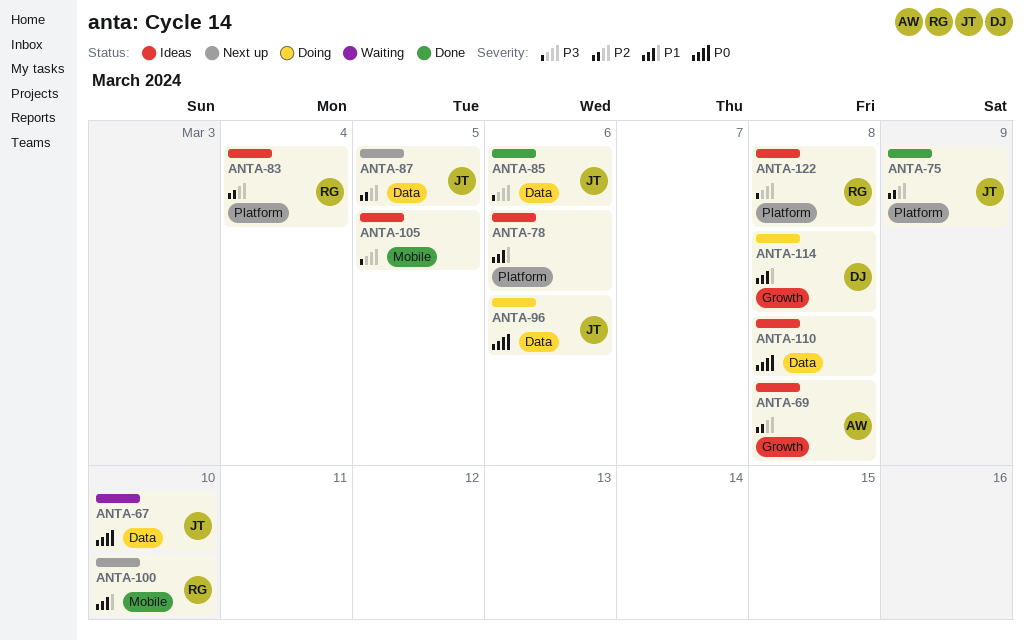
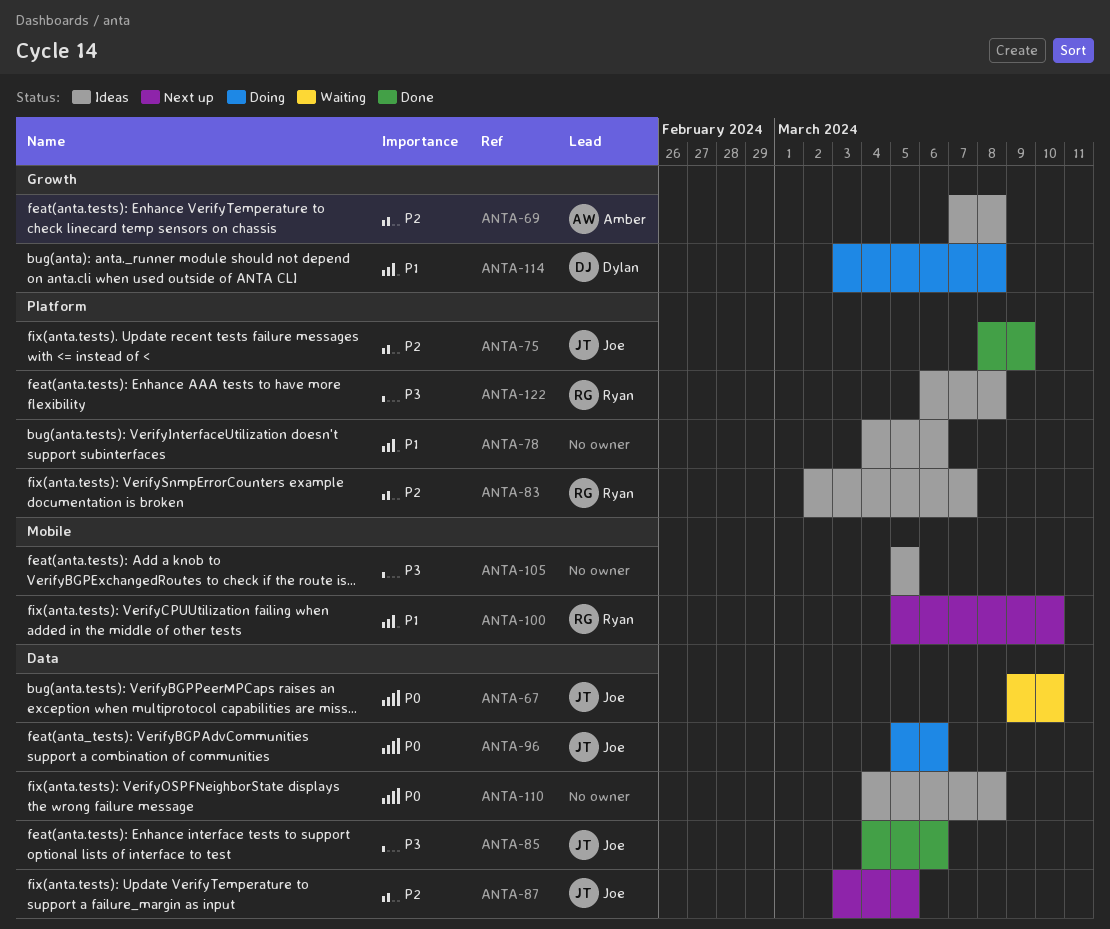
ANTA-83, due: Mar 4 -> Mar 7

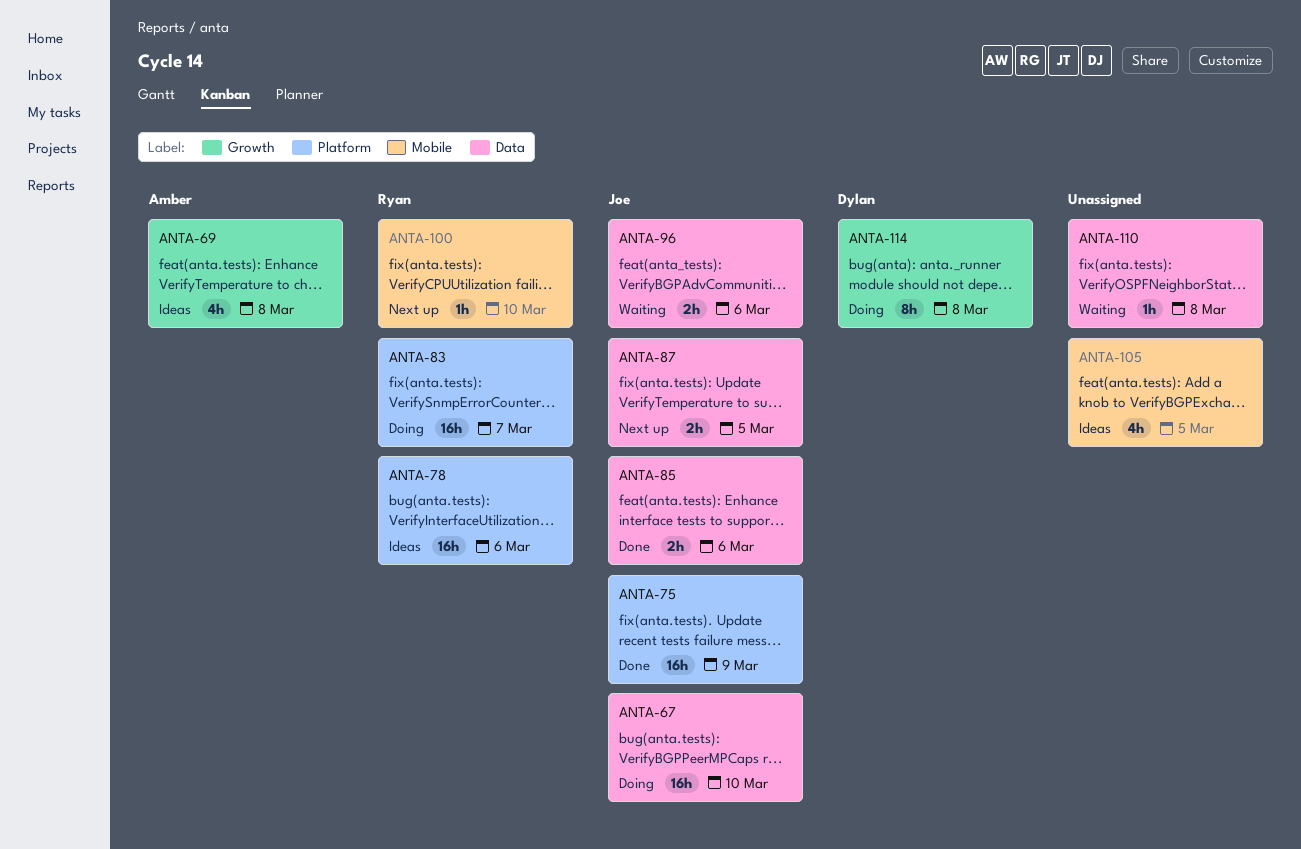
ANTA-67, status: Waiting -> Doing
ANTA-78, owner: none -> Ryan
ANTA-83, status: Ideas -> Doing
ANTA-96, status: Doing -> Waiting
ANTA-110, status: Ideas -> Waiting
ANTA-122: present -> none

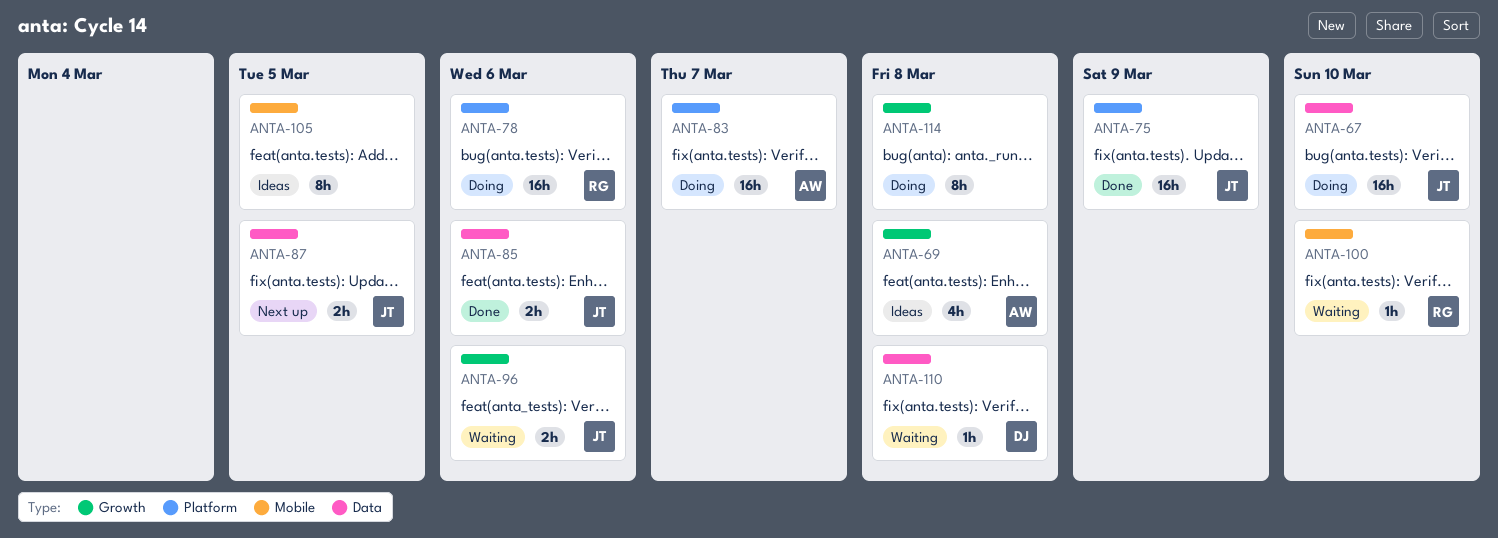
ANTA-78, status: Ideas -> Doing
ANTA-83, owner: Ryan -> Amber
ANTA-96, label: Data -> Growth
ANTA-100, status: Next up -> Waiting
ANTA-105, estimate: 4h -> 8h
ANTA-110, owner: none -> Dylan
ANTA-114, owner: Dylan -> none

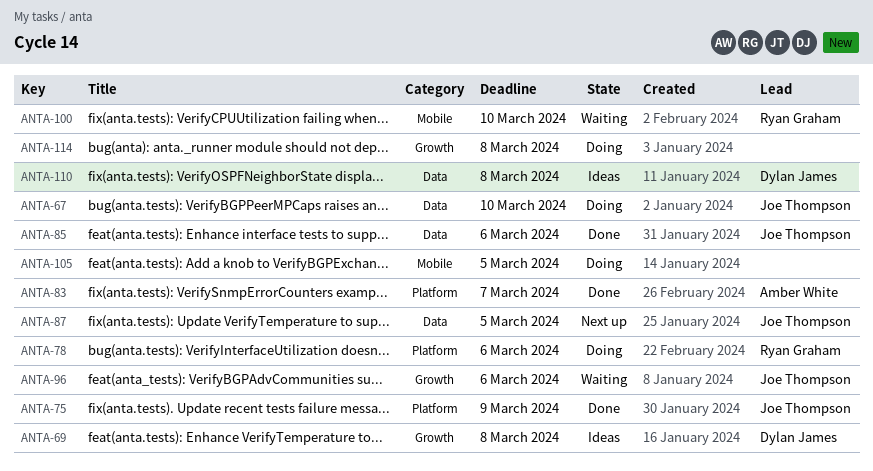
ANTA-69, owner: Amber White -> Dylan James
ANTA-83, status: Doing -> Done
ANTA-105, status: Ideas -> Doing
ANTA-110, status: Waiting -> Ideas

